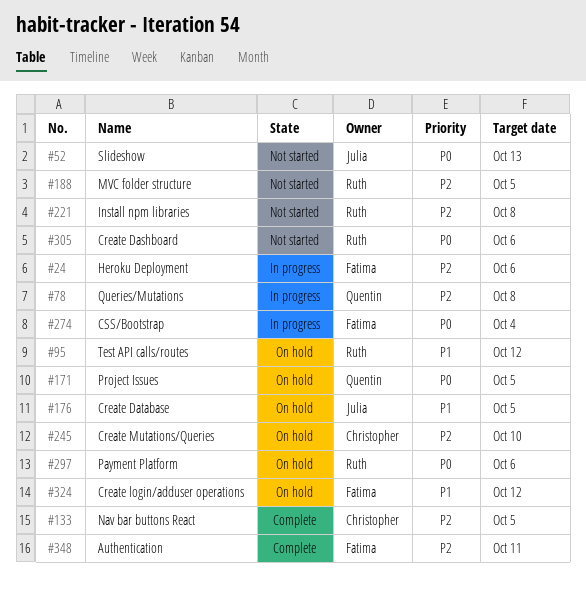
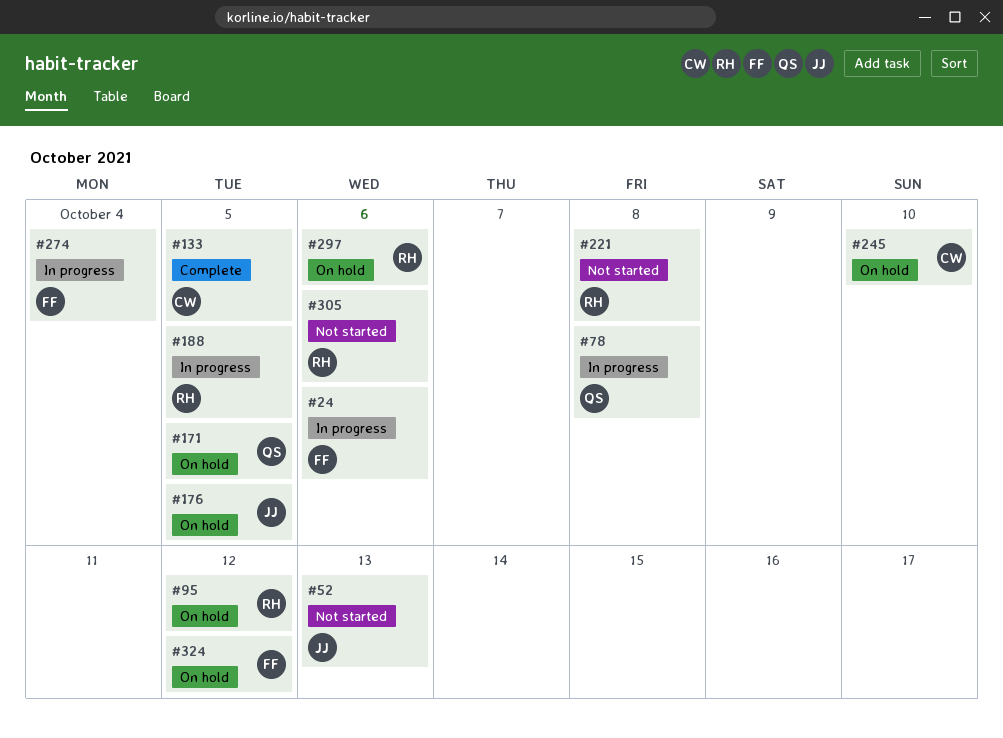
#188, status: Not started -> In progress
#348: present -> none

